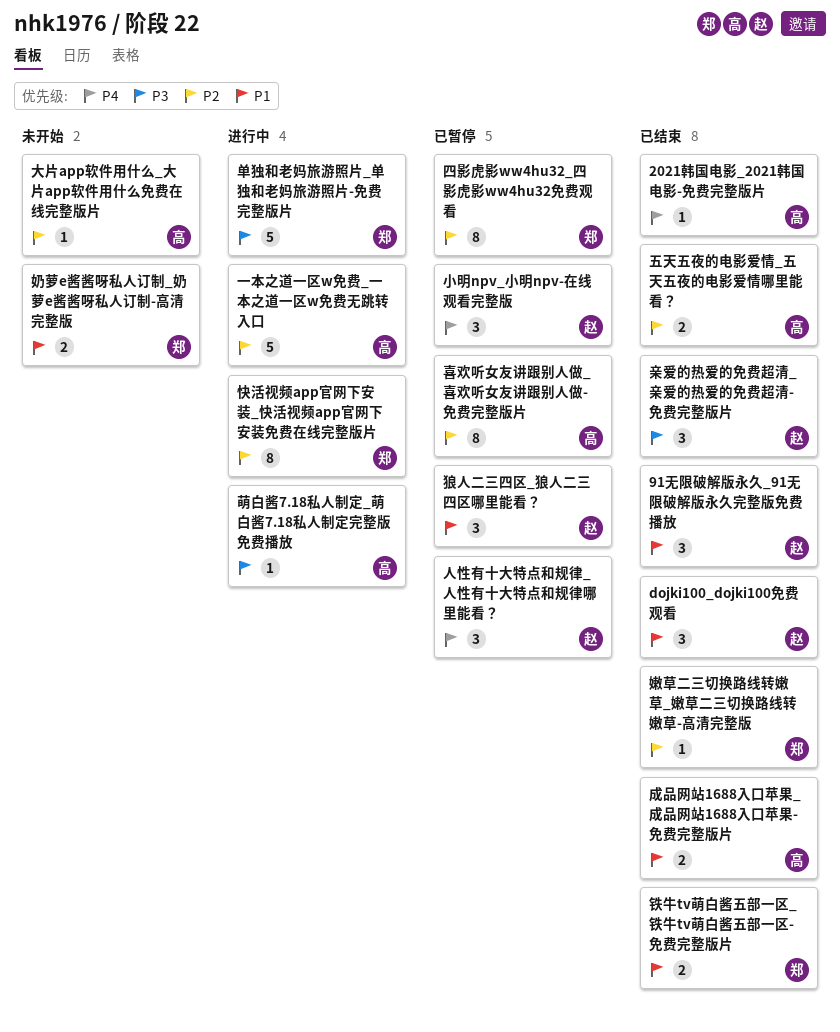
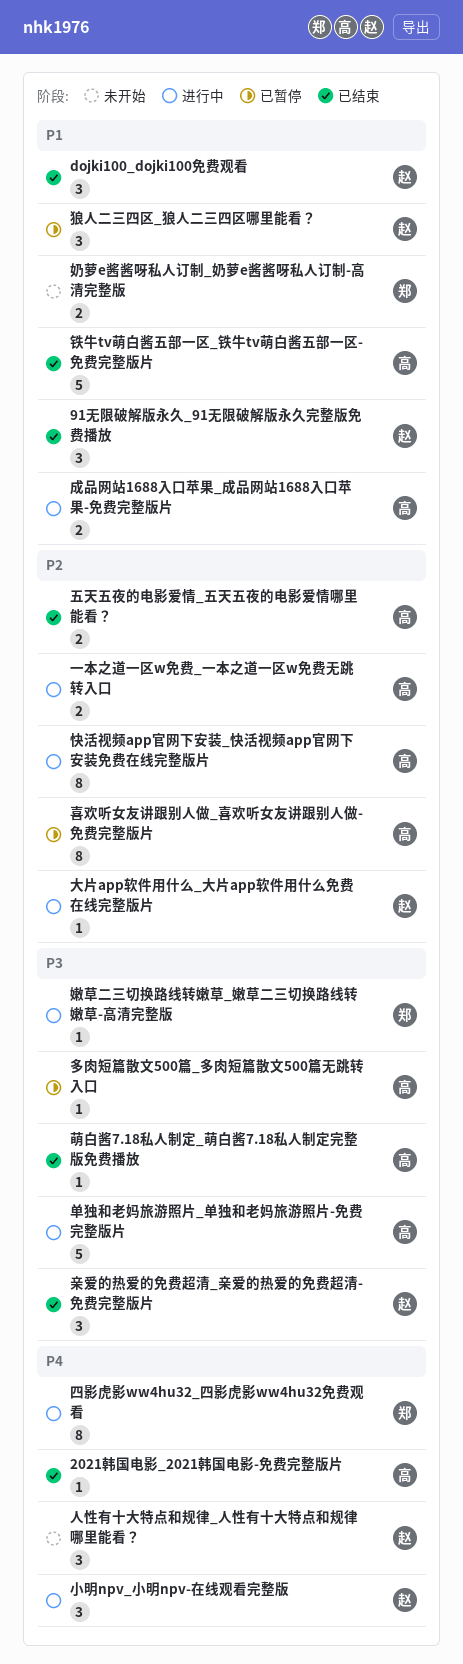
一本之道一区w免费_一本之道一区w免费无跳转入口, estimate: 5 -> 2
人性有十大特点和规律_人性有十大特点和规律哪里能看？, status: 已暂停 -> 未开始
单独和老妈旅游照片_单独和老妈旅游照片-免费完整版片, owner: 郑 -> 高
四影虎影ww4hu32_四影虎影ww4hu32免费观看, status: 已暂停 -> 进行中
四影虎影ww4hu32_四影虎影ww4hu32免费观看, priority: P2 -> P4
多肉短篇散文500篇_多肉短篇散文500篇无跳转入口: none -> present
大片app软件用什么_大片app软件用什么免费在线完整版片, status: 未开始 -> 进行中
大片app软件用什么_大片app软件用什么免费在线完整版片, owner: 高 -> 赵
嫩草二三切换路线转嫩草_嫩草二三切换路线转嫩草-高清完整版, status: 已结束 -> 进行中
嫩草二三切换路线转嫩草_嫩草二三切换路线转嫩草-高清完整版, priority: P2 -> P3
小明npv_小明npv-在线观看完整版, status: 已暂停 -> 进行中
快活视频app官网下安装_快活视频app官网下安装免费在线完整版片, owner: 郑 -> 高
成品网站1688入口苹果_成品网站1688入口苹果-免费完整版片, status: 已结束 -> 进行中
萌白酱7.18私人制定_萌白酱7.18私人制定完整版免费播放, status: 进行中 -> 已结束
铁牛tv萌白酱五部一区_铁牛tv萌白酱五部一区-免费完整版片, owner: 郑 -> 高
铁牛tv萌白酱五部一区_铁牛tv萌白酱五部一区-免费完整版片, estimate: 2 -> 5

